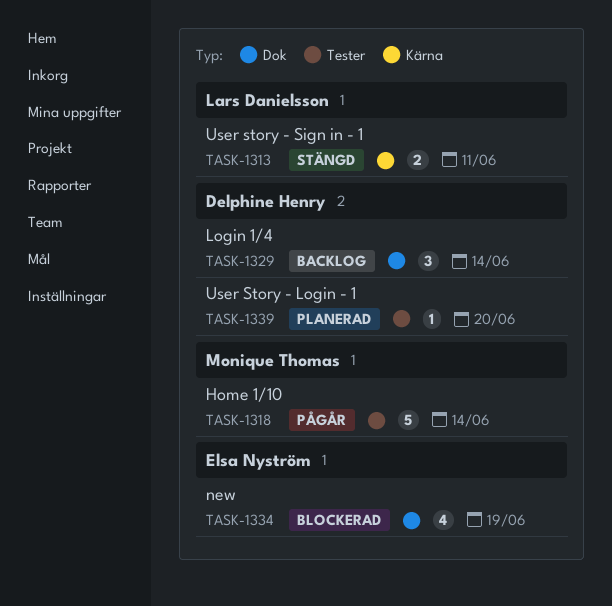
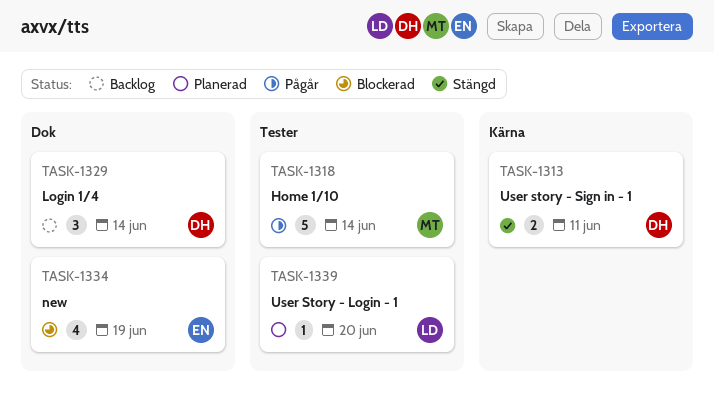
TASK-1313, owner: Lars Danielsson -> Delphine Henry
TASK-1339, owner: Delphine Henry -> Lars Danielsson

